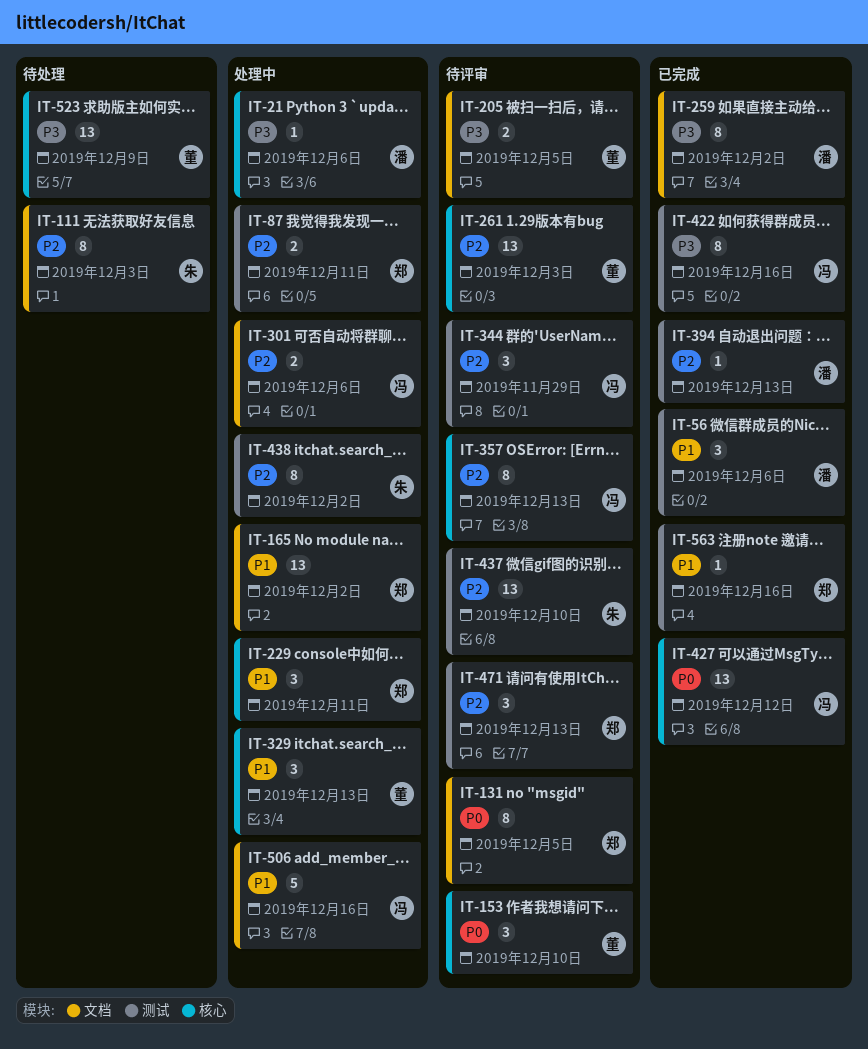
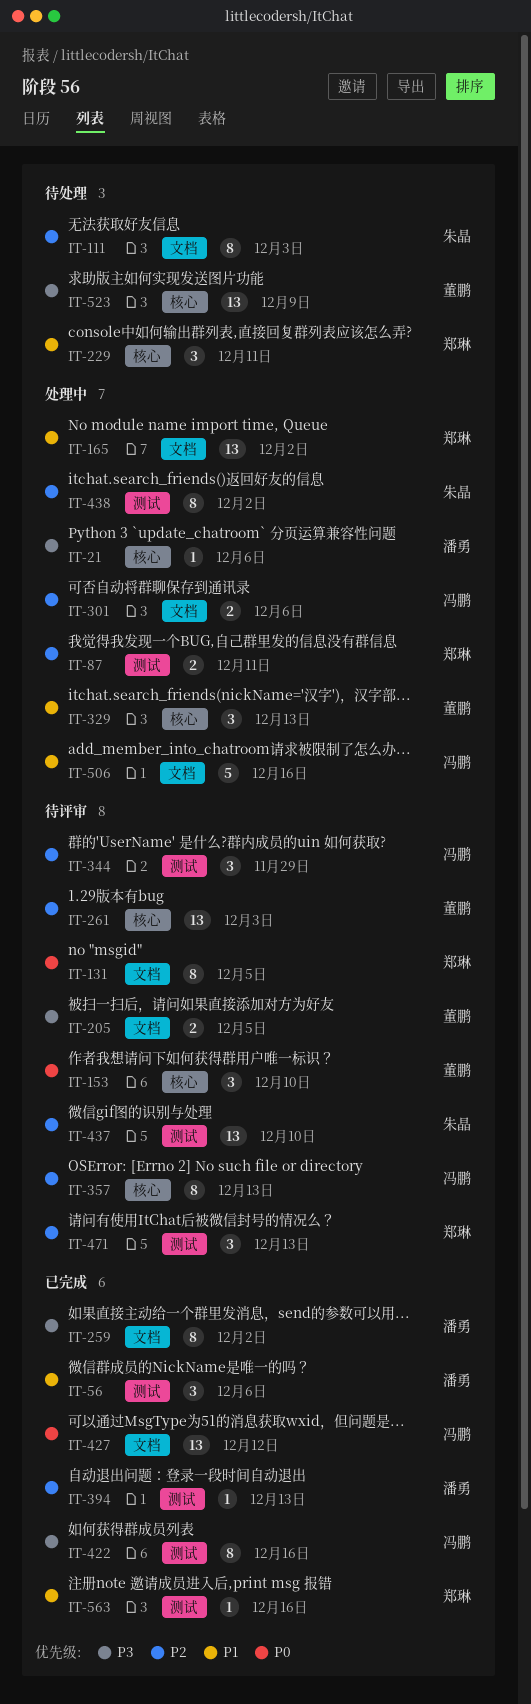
IT-229, status: 处理中 -> 待处理
IT-427, label: 核心 -> 文档

